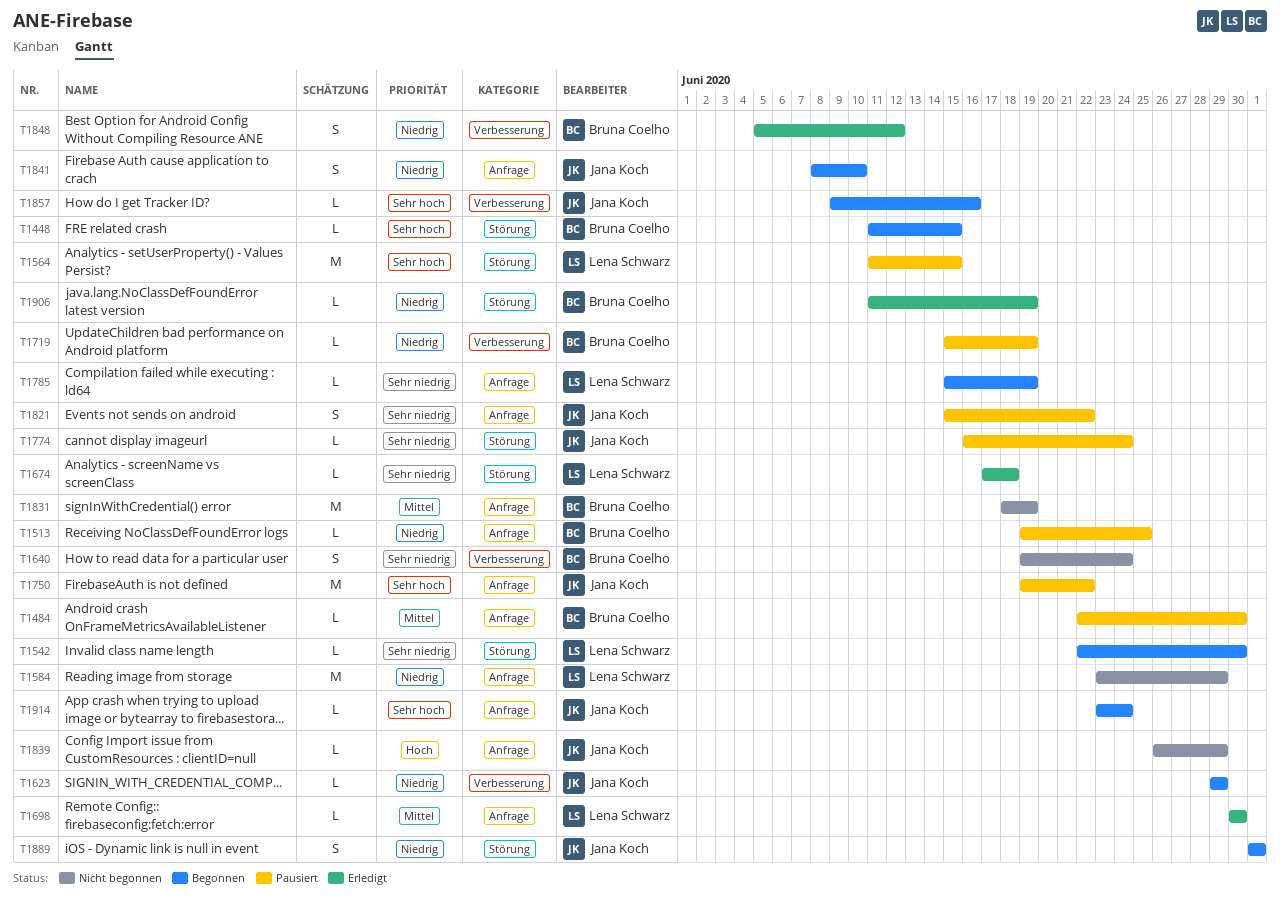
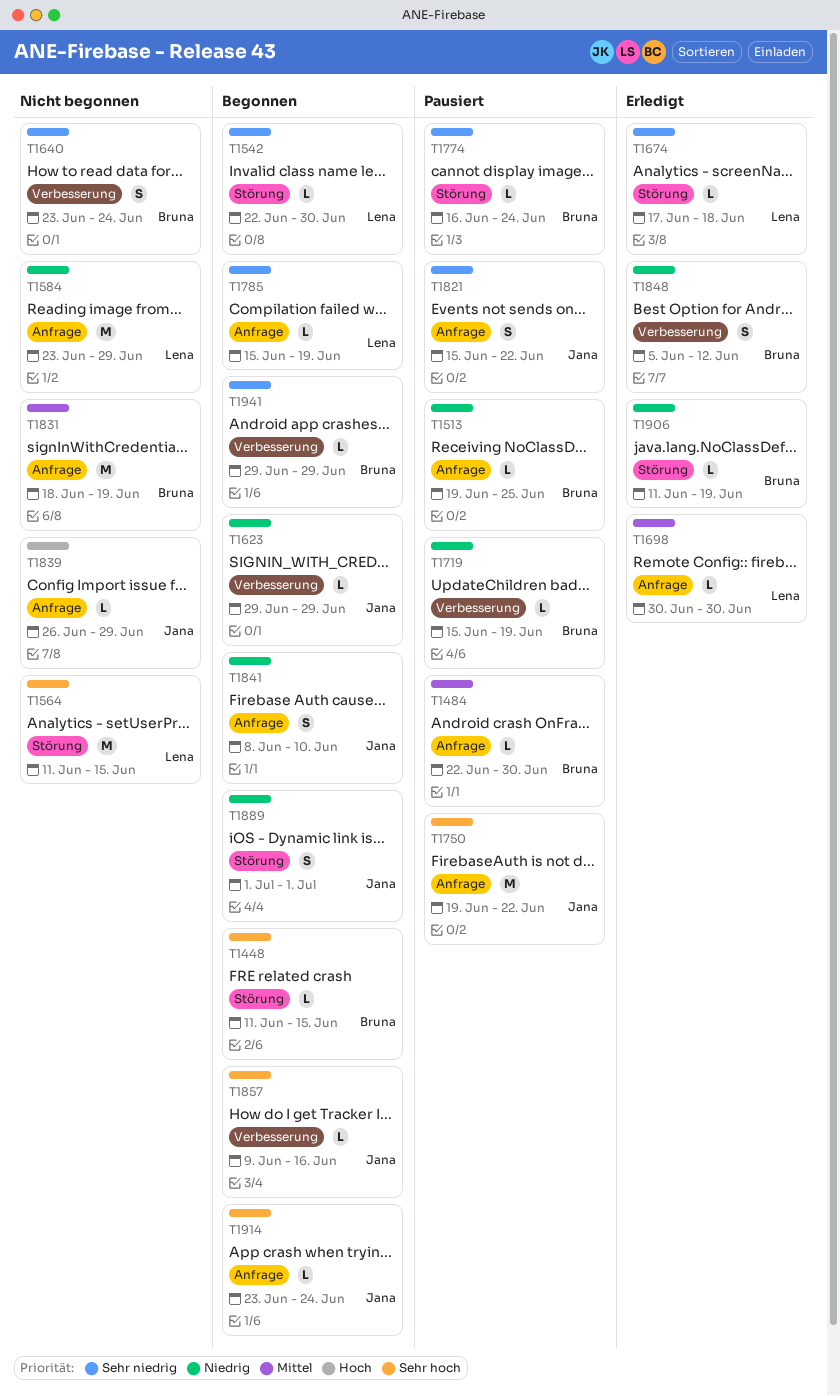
T1564, status: Pausiert -> Nicht begonnen
T1640, start: Jun 19 -> Jun 23
T1774, owner: Jana Koch -> Bruna Coelho
T1941: none -> present

